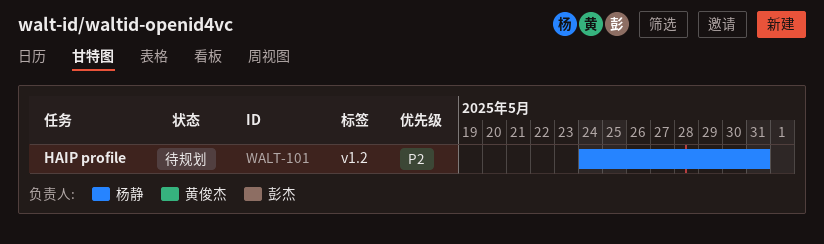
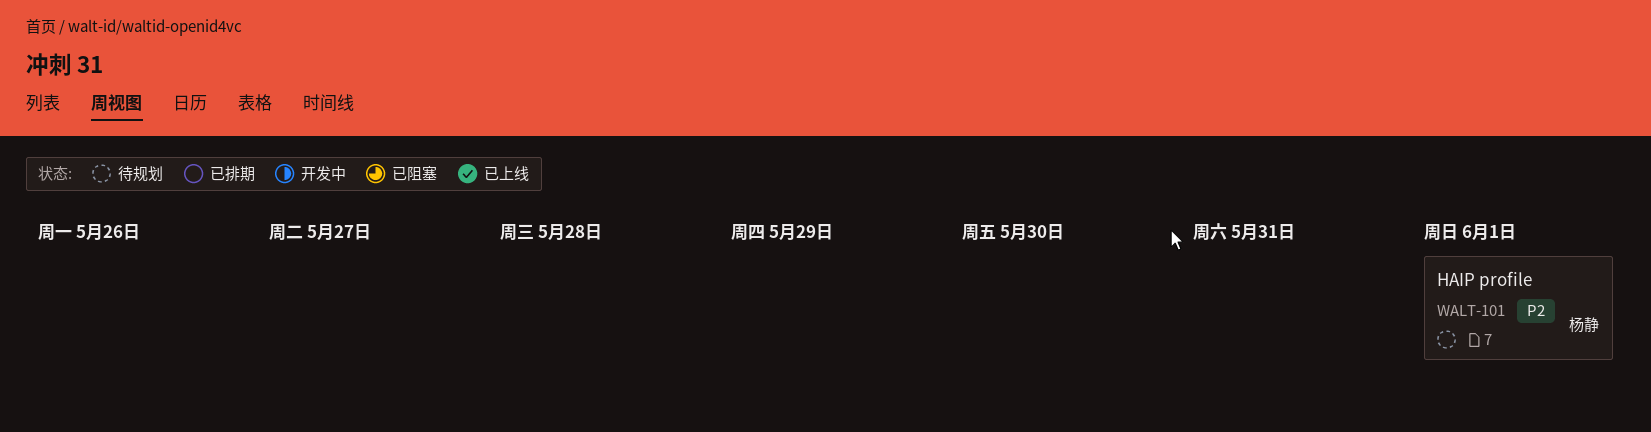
WALT-101, due: May 31 -> Jun 1

